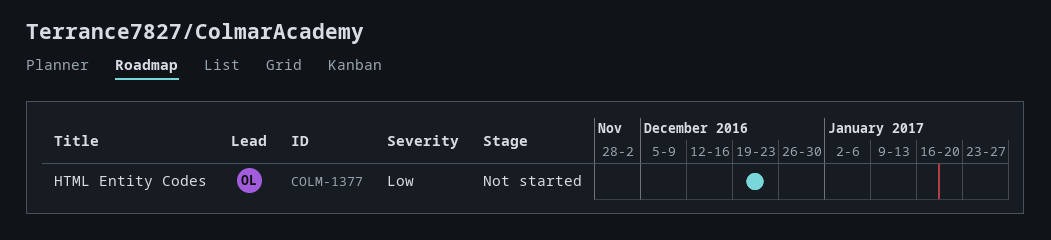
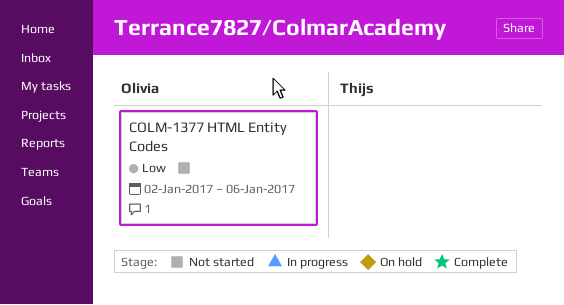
COLM-1377, start: Dec 19 -> Jan 2
COLM-1377, due: Dec 23 -> Jan 6

